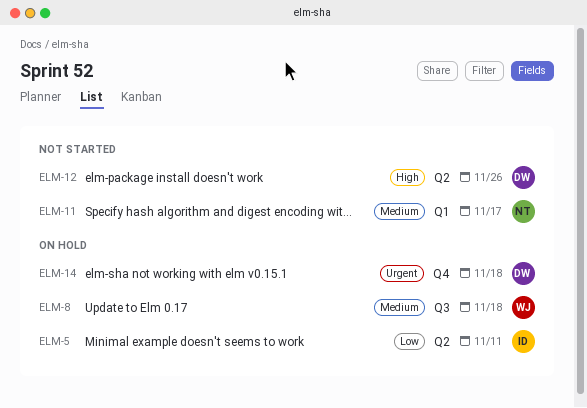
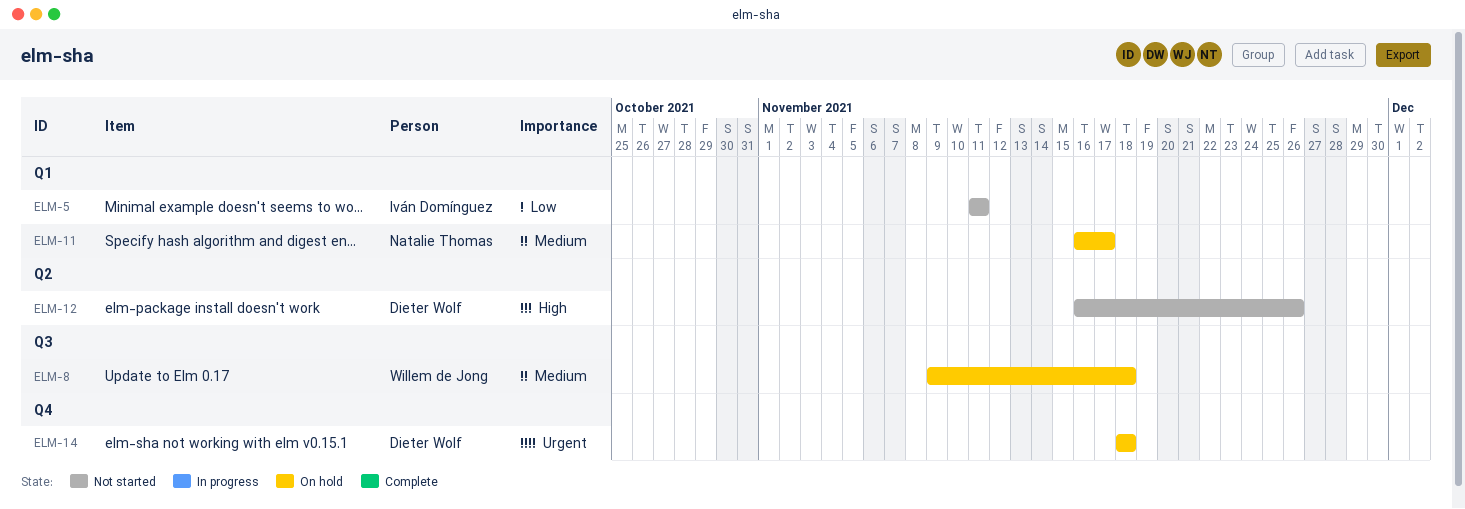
ELM-5, status: On hold -> Not started
ELM-5, label: Q2 -> Q1
ELM-11, status: Not started -> On hold

